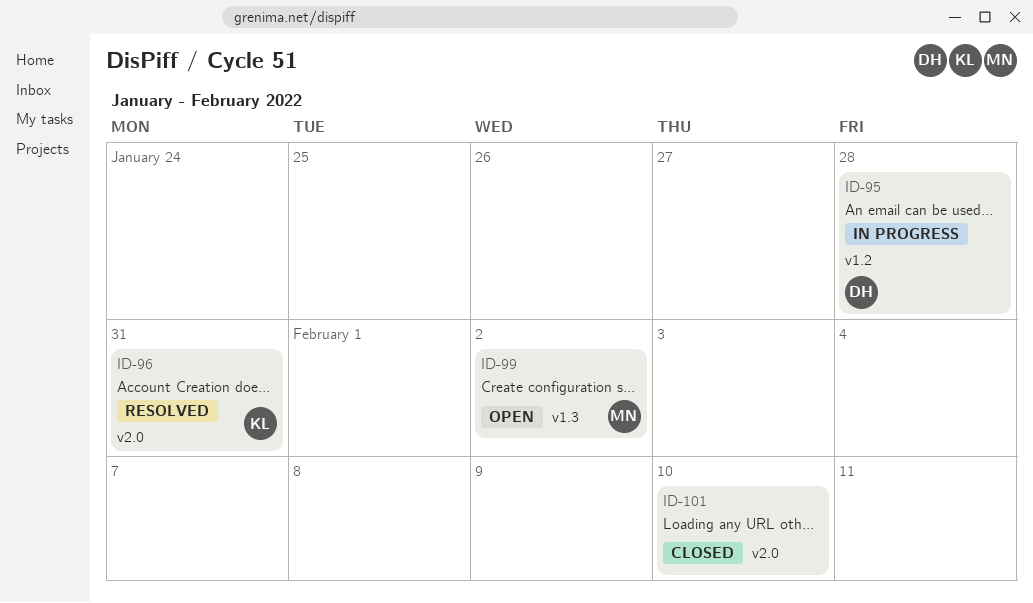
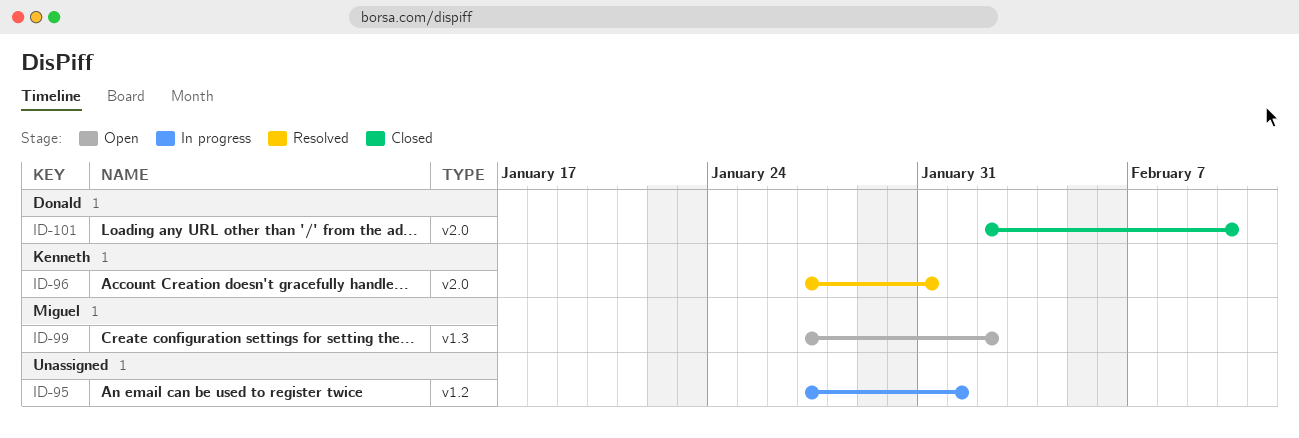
ID-95, owner: Donald -> none
ID-95, due: Jan 28 -> Feb 1
ID-101, owner: none -> Donald

